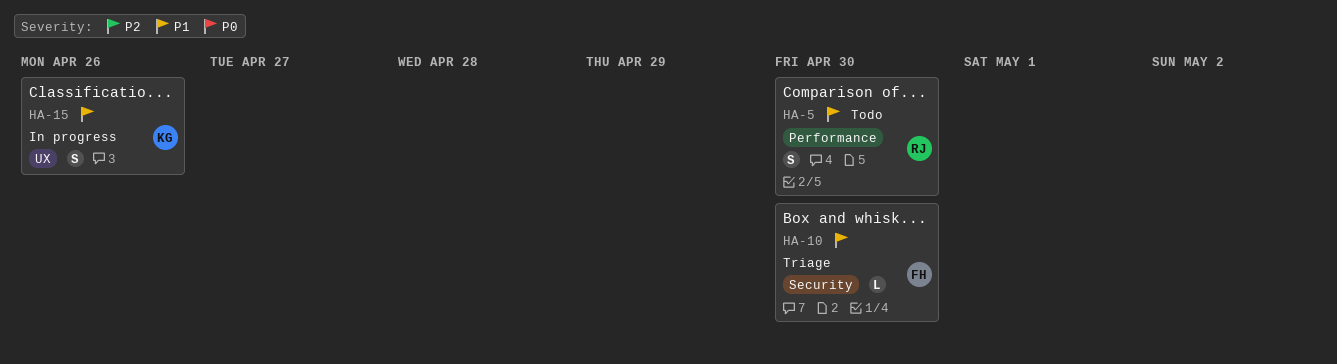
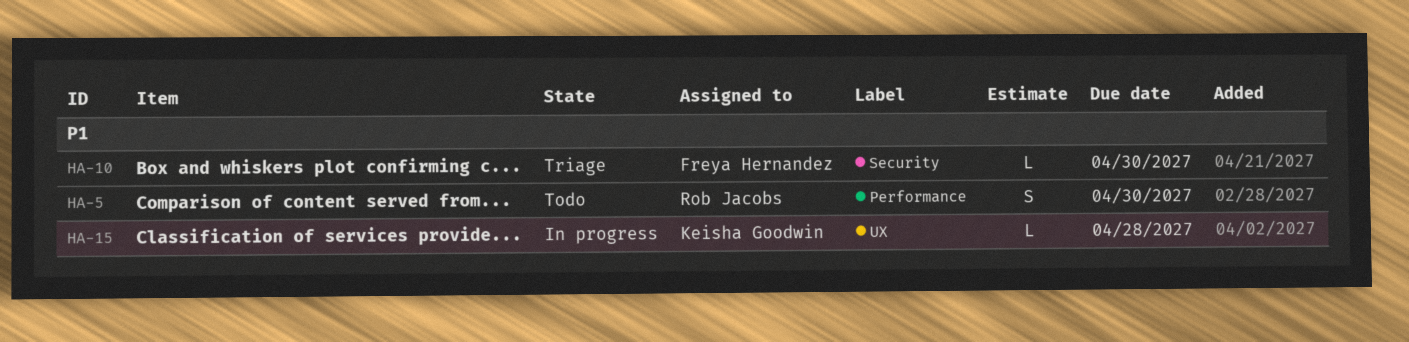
HA-15, estimate: S -> L
HA-15, due: Apr 26 -> Apr 28

